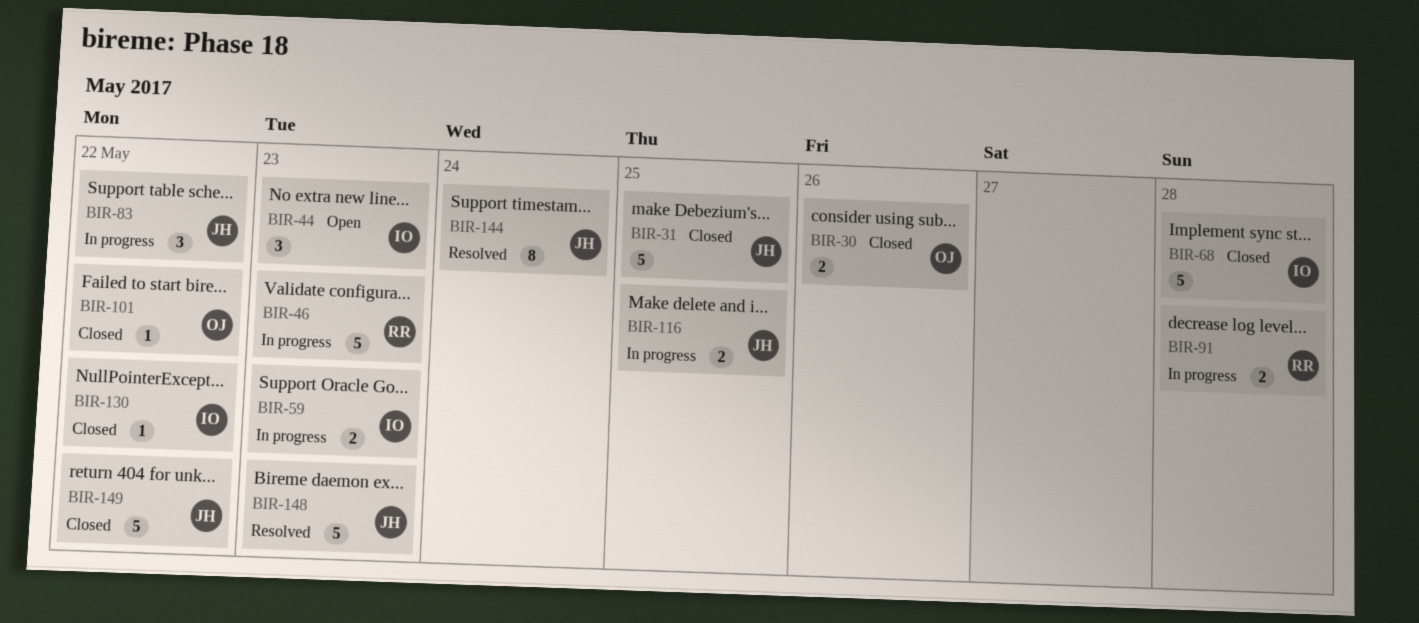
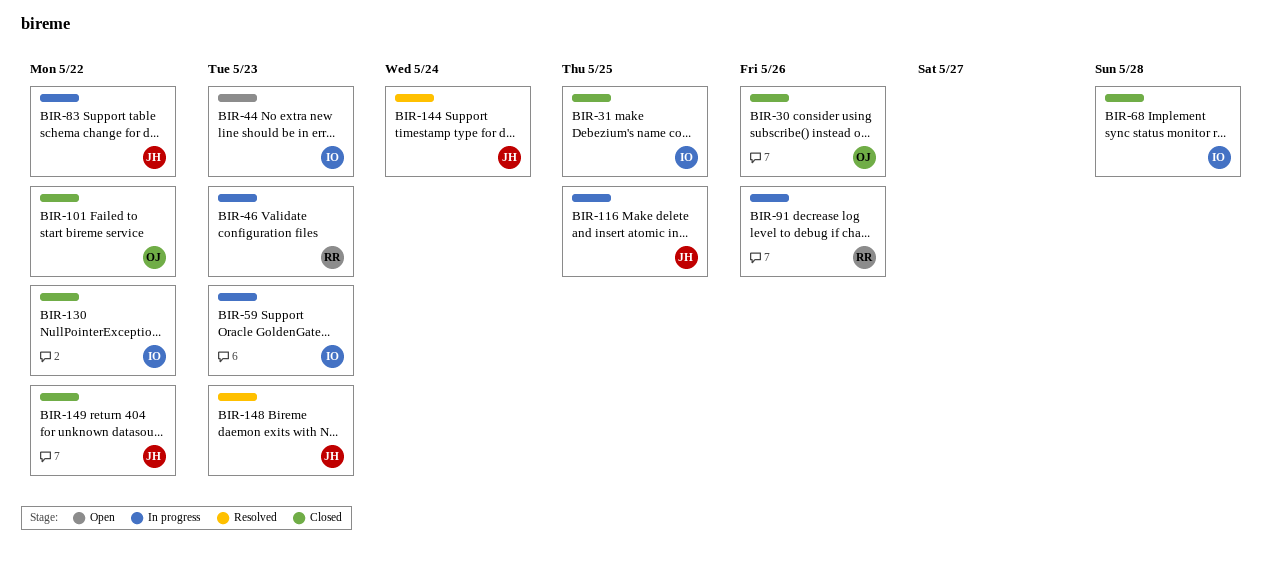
BIR-31, owner: JH -> IO
BIR-91, due: May 28 -> May 26

